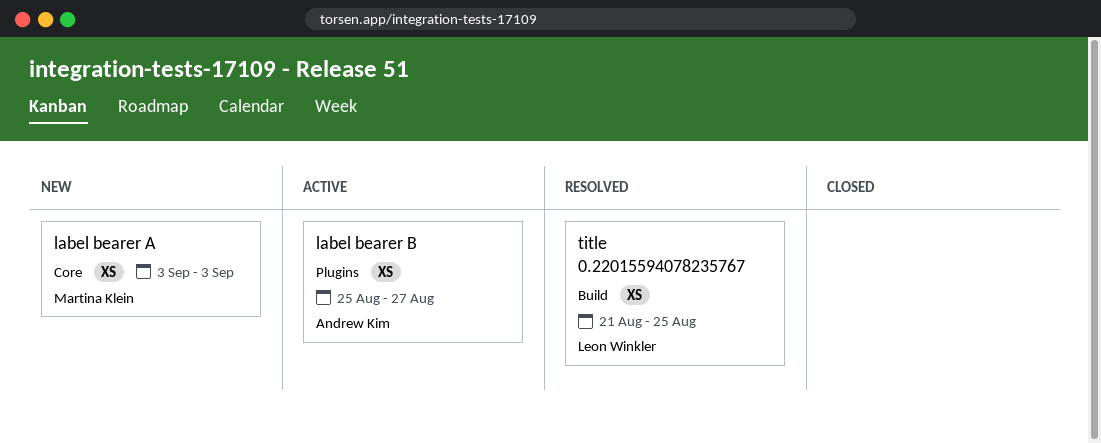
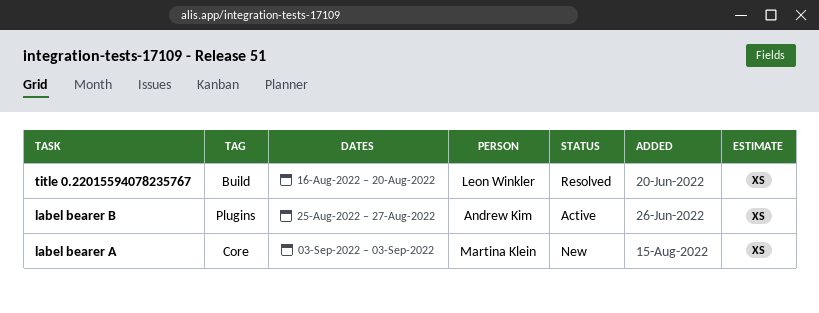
title 0.22015594078235767, start: Aug 21 -> Aug 16
title 0.22015594078235767, due: Aug 25 -> Aug 20

